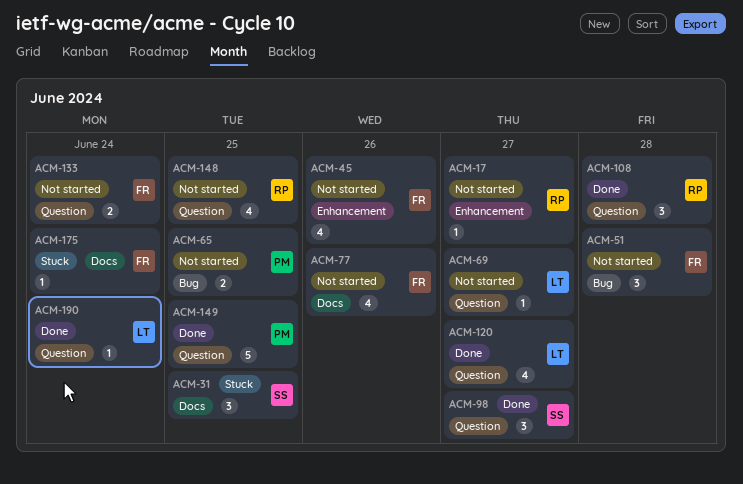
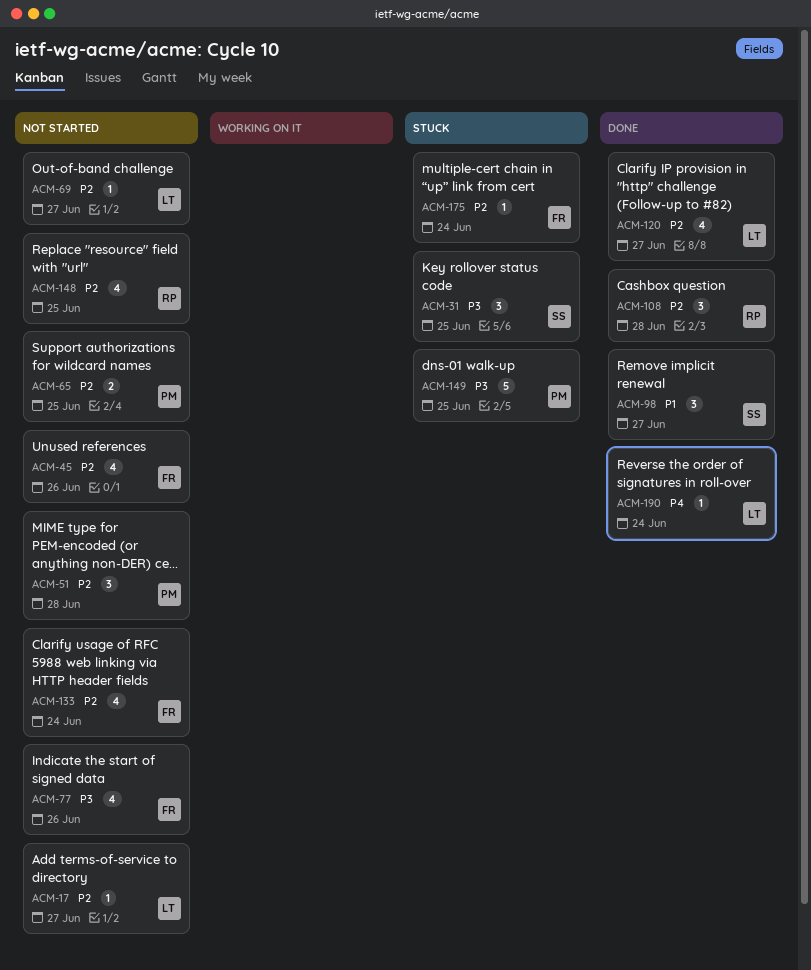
ACM-17, owner: RP -> LT
ACM-51, owner: FR -> PM
ACM-133, estimate: 2 -> 4
ACM-149, status: Done -> Stuck

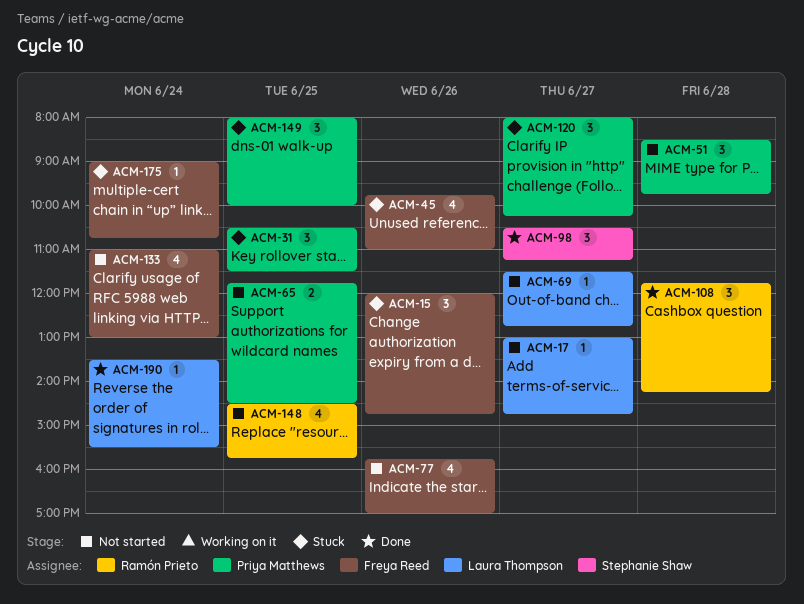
ACM-15: none -> present
ACM-31, owner: Stephanie Shaw -> Priya Matthews
ACM-45, status: Not started -> Stuck
ACM-120, status: Done -> Stuck
ACM-120, owner: Laura Thompson -> Priya Matthews
ACM-120, estimate: 4 -> 3
ACM-149, estimate: 5 -> 3

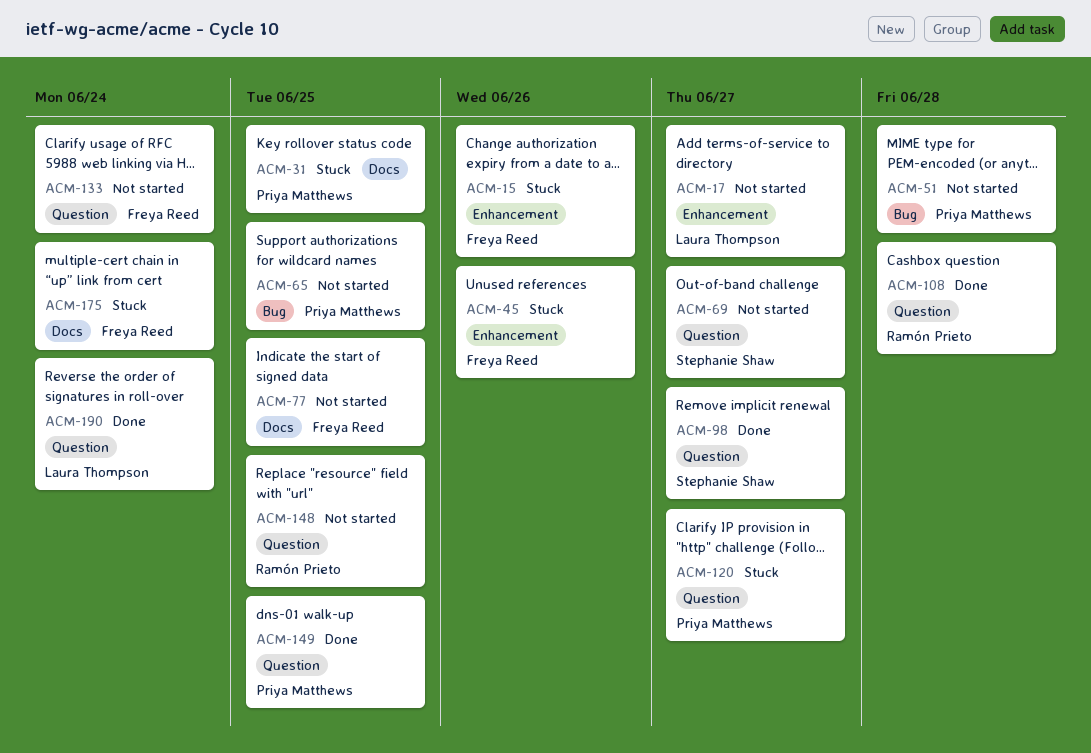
ACM-69, owner: Laura Thompson -> Stephanie Shaw
ACM-77, day: Jun 26 -> Jun 25
ACM-149, status: Stuck -> Done

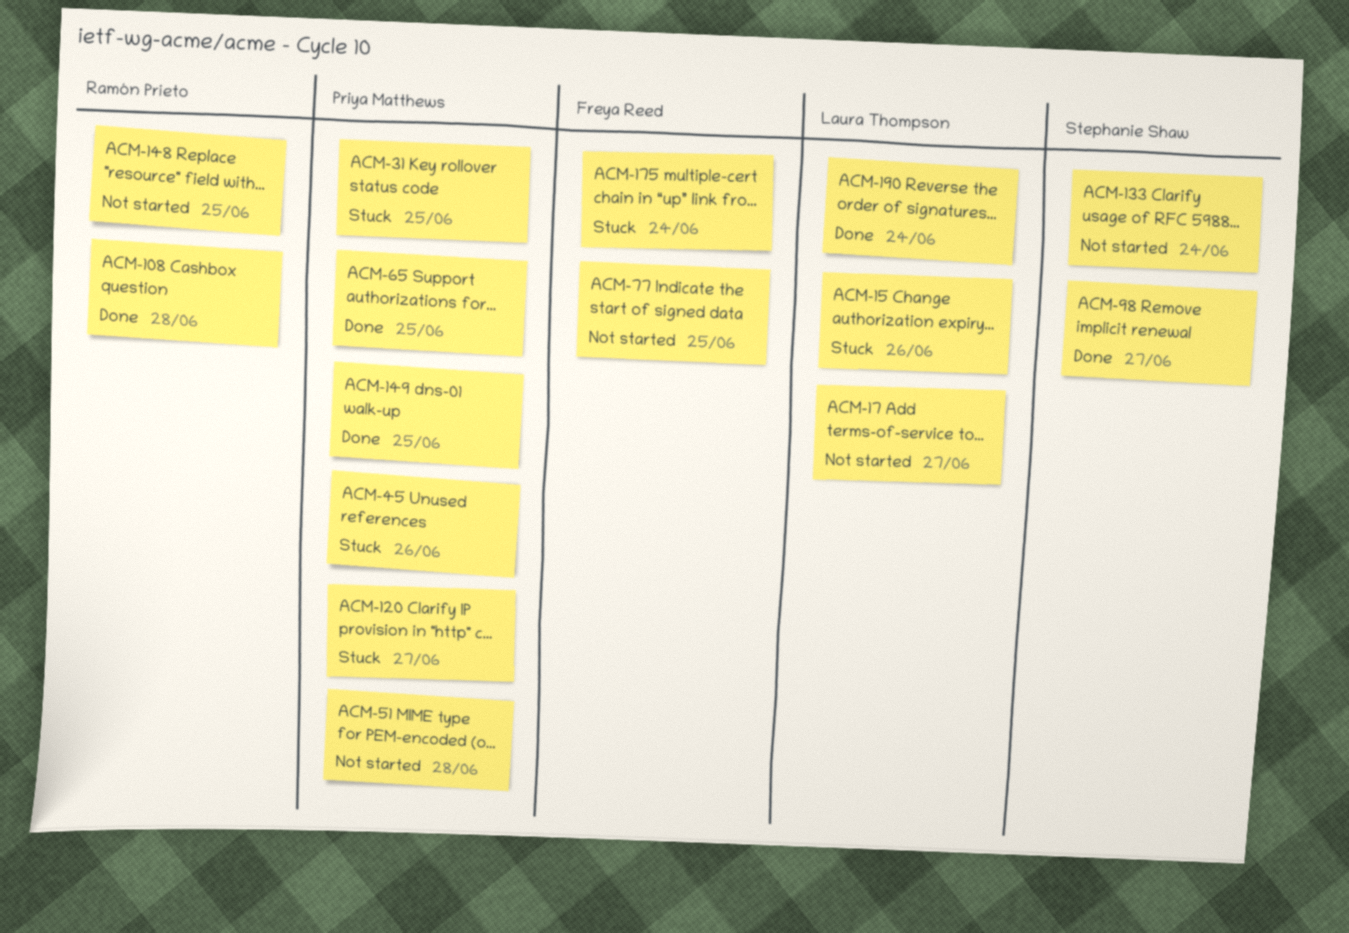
ACM-15, owner: Freya Reed -> Laura Thompson
ACM-45, owner: Freya Reed -> Priya Matthews
ACM-65, status: Not started -> Done
ACM-69: present -> none
ACM-133, owner: Freya Reed -> Stephanie Shaw

